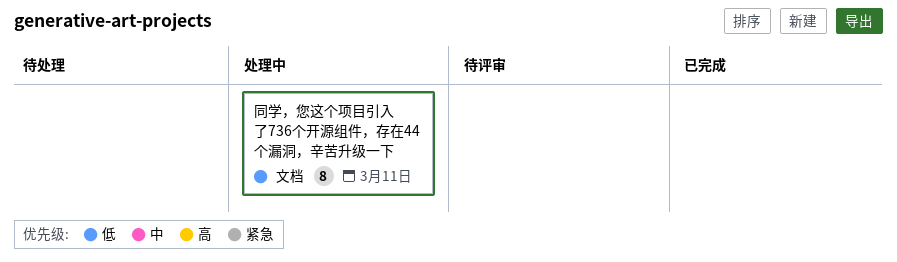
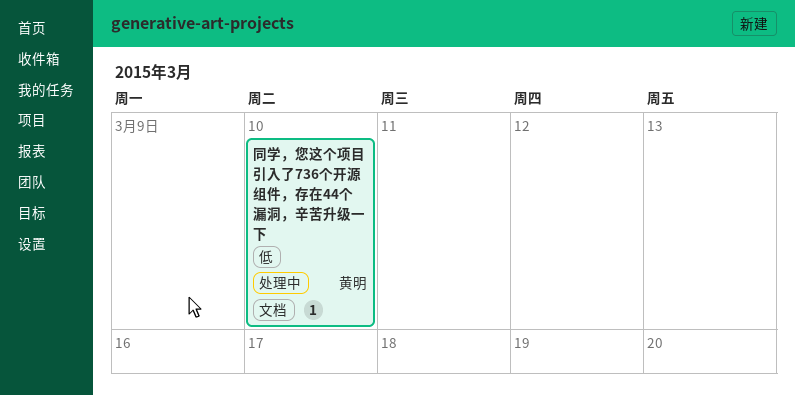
同学，您这个项目引入了736个开源组件，存在44个漏洞，辛苦升级一下, estimate: 8 -> 1
同学，您这个项目引入了736个开源组件，存在44个漏洞，辛苦升级一下, due: Mar 11 -> Mar 10

